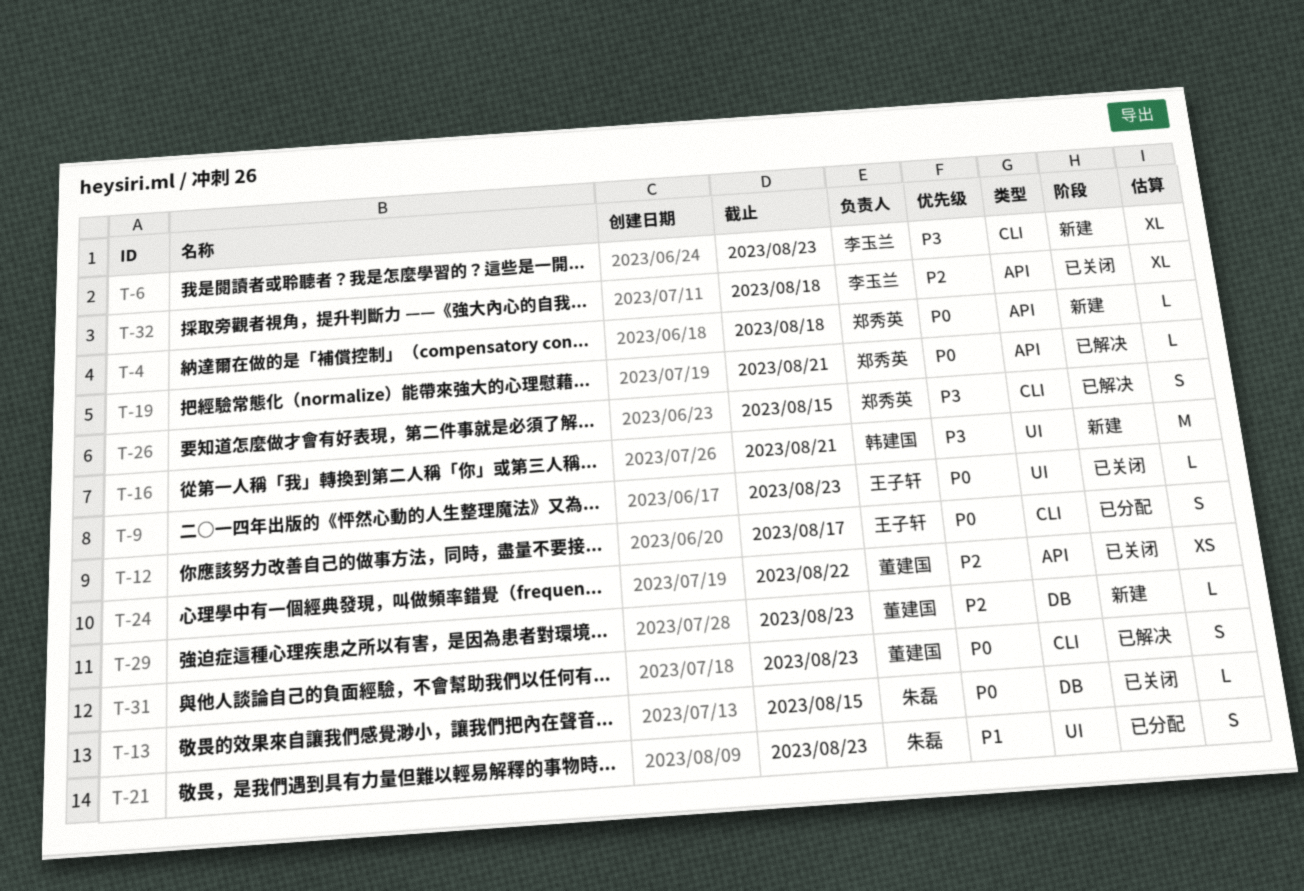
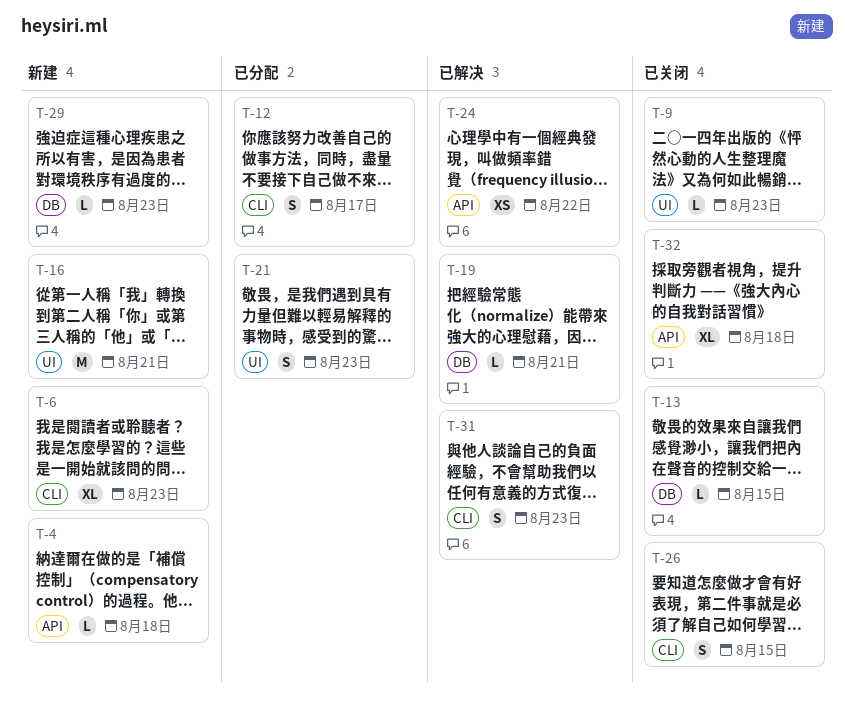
T-19, label: API -> DB
T-24, status: 已关闭 -> 已解决
T-26, status: 已解决 -> 已关闭

